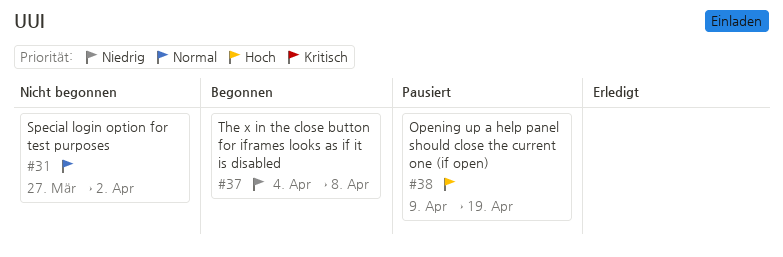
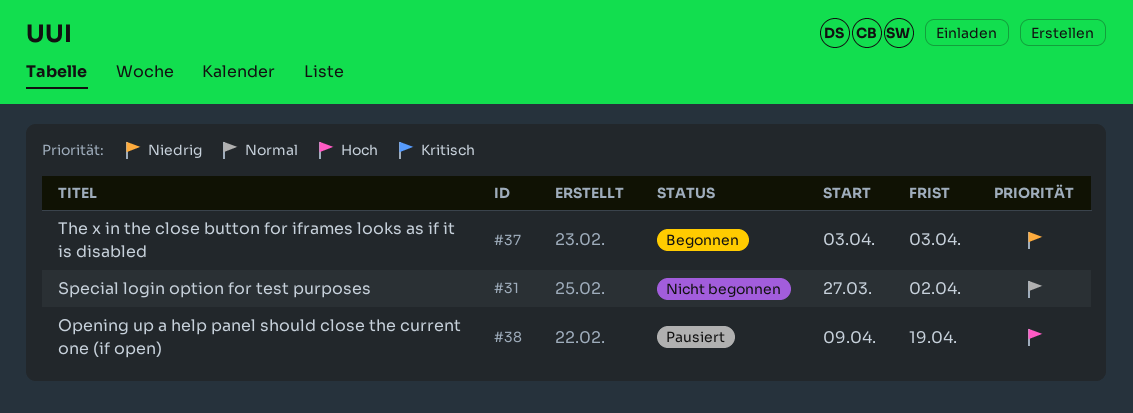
#37, start: Apr 4 -> Apr 3
#37, due: Apr 8 -> Apr 3

